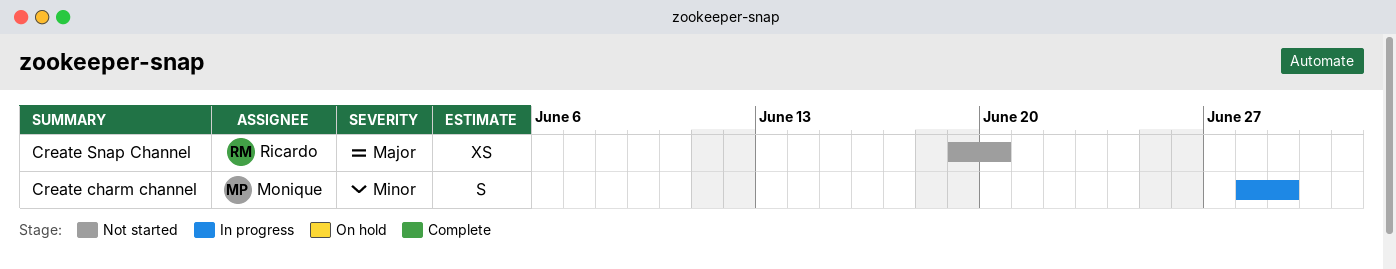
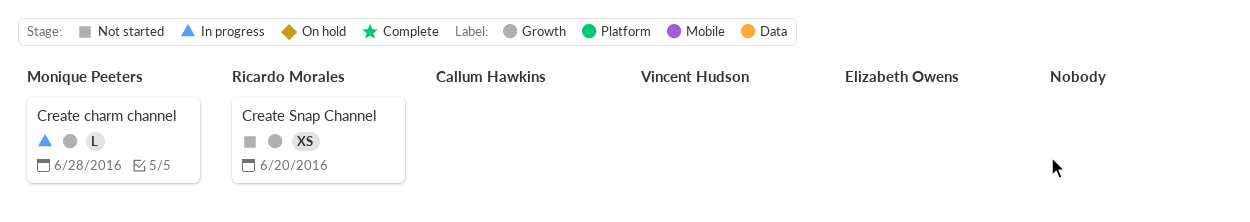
Create charm channel, estimate: S -> L
Create charm channel, due: Jun 29 -> Jun 28

